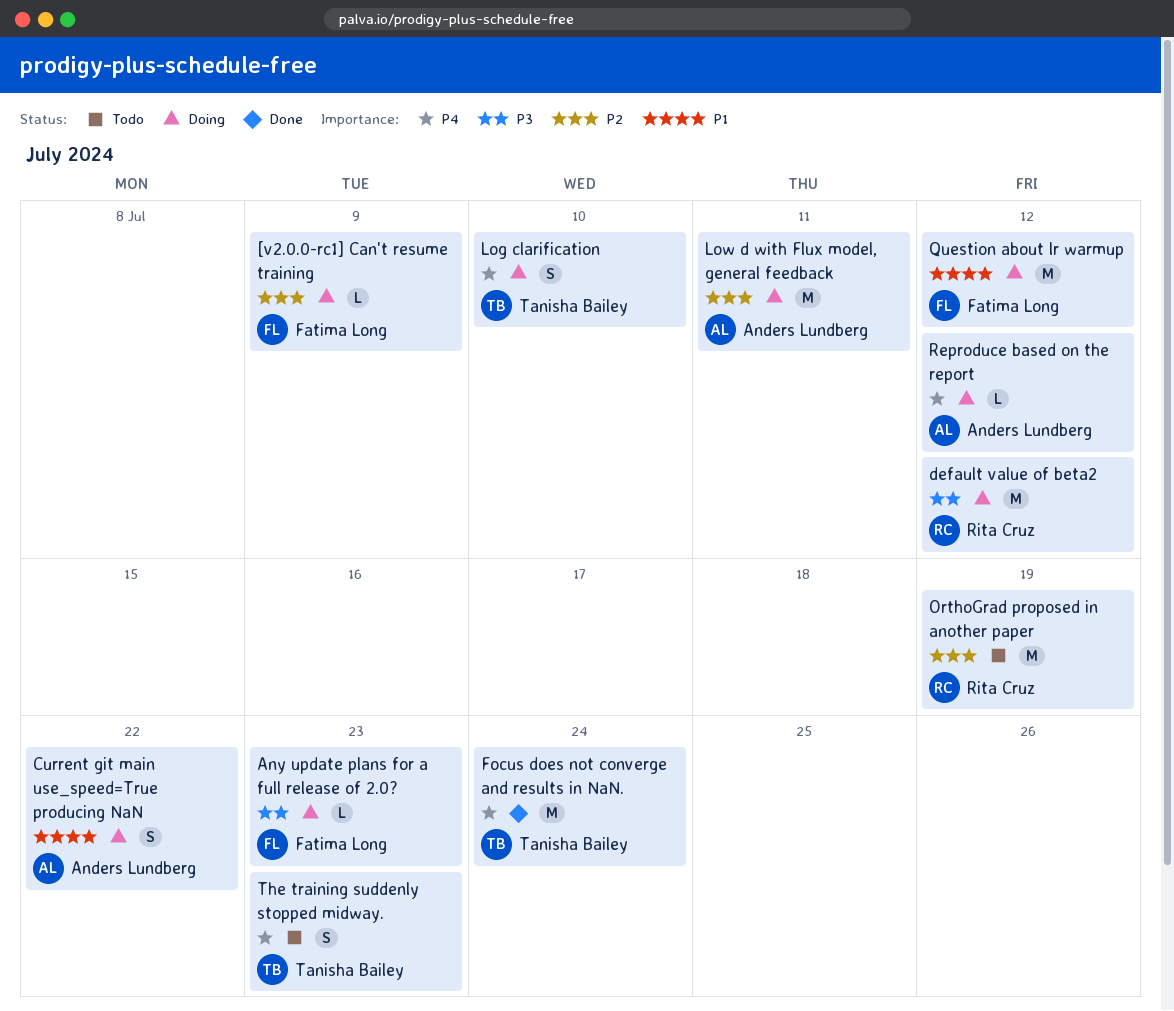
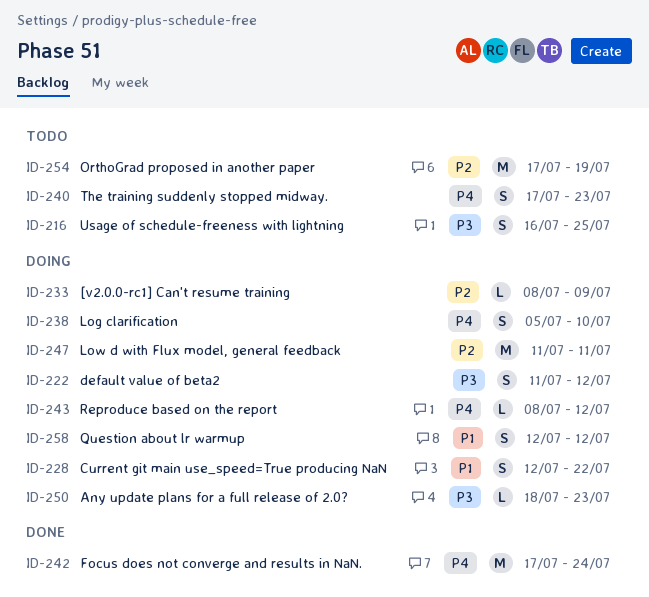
default value of beta2, estimate: M -> S
Question about lr warmup, estimate: M -> S
Usage of schedule-freeness with lightning: none -> present

